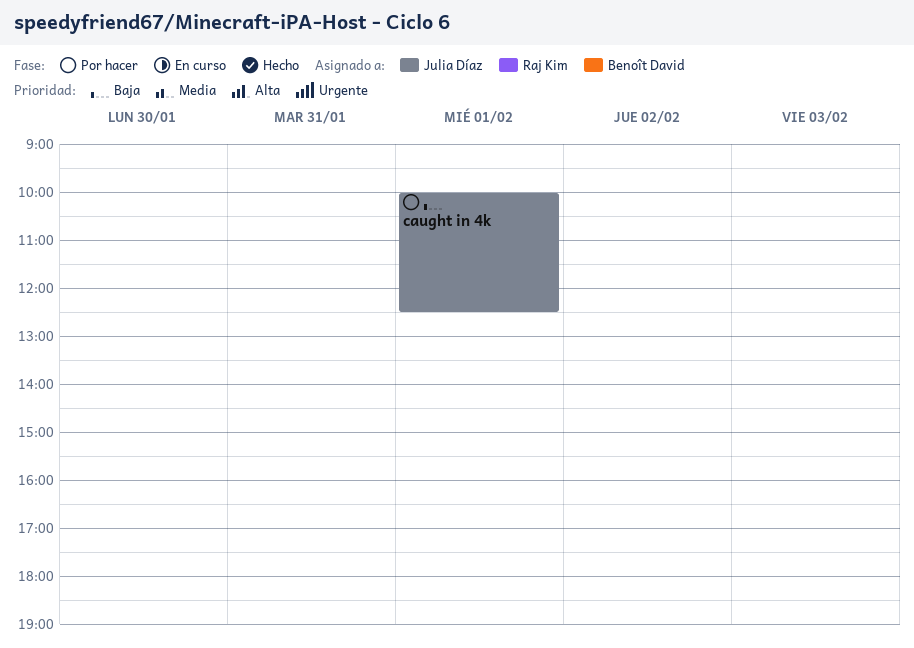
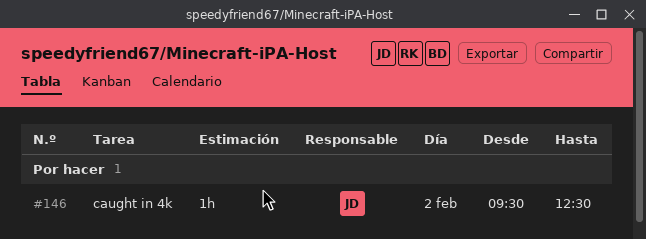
caught in 4k, day: Feb 1 -> Feb 2
caught in 4k, begins: 10:00 -> 09:30

